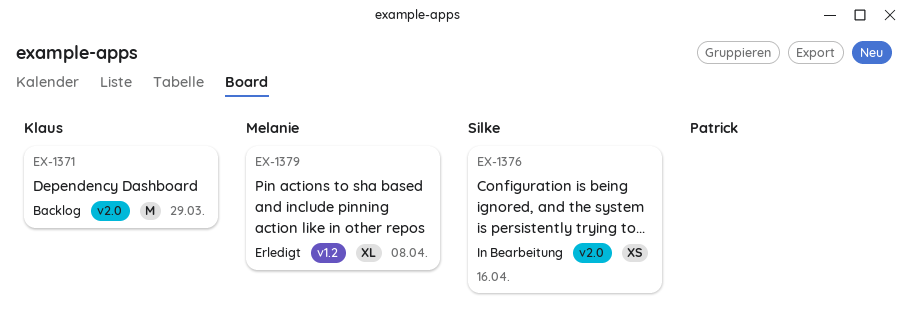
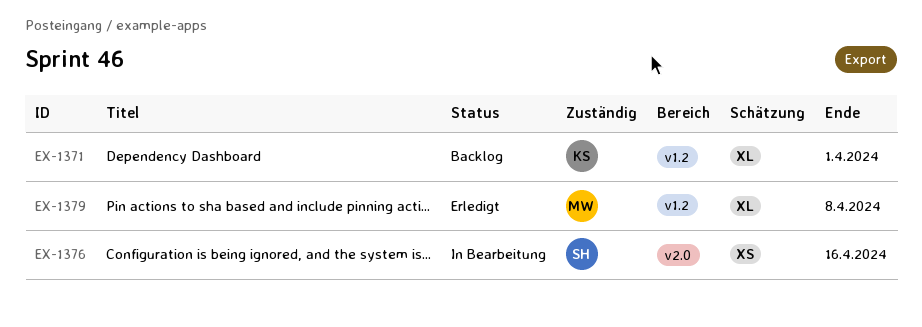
EX-1371, label: v2.0 -> v1.2
EX-1371, estimate: M -> XL
EX-1371, due: Mar 29 -> Apr 1

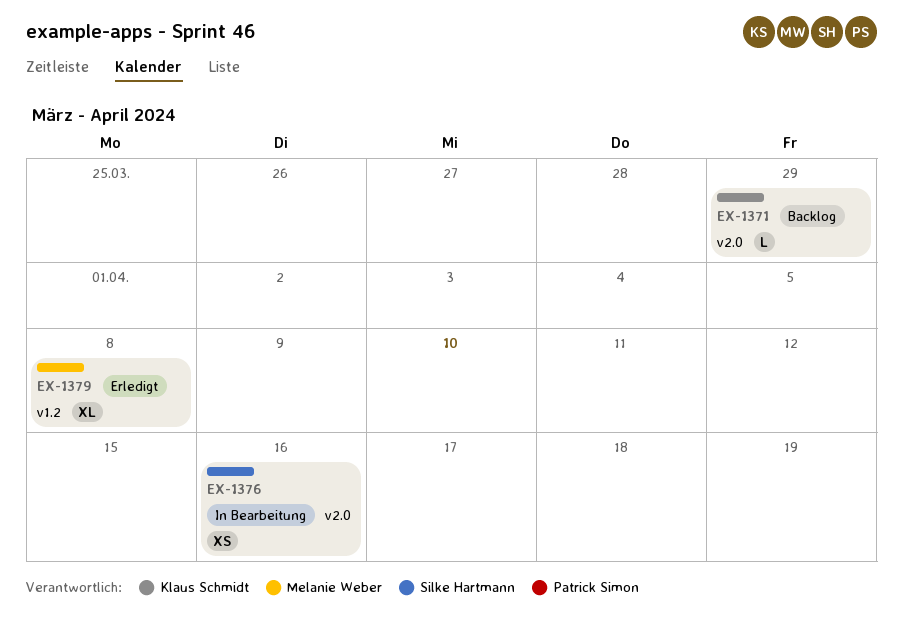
EX-1371, label: v1.2 -> v2.0
EX-1371, estimate: XL -> L
EX-1371, due: Apr 1 -> Mar 29

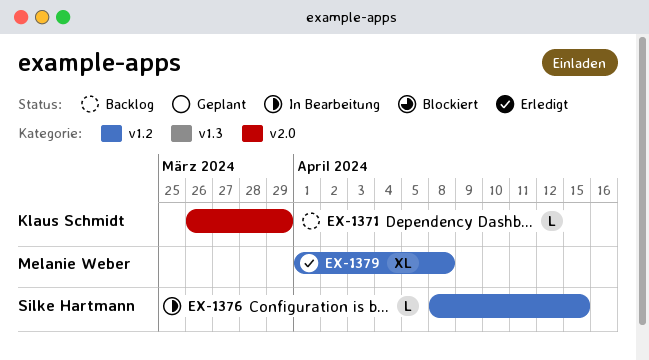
EX-1376, label: v2.0 -> v1.2
EX-1376, estimate: XS -> L
EX-1376, due: Apr 16 -> Apr 15

